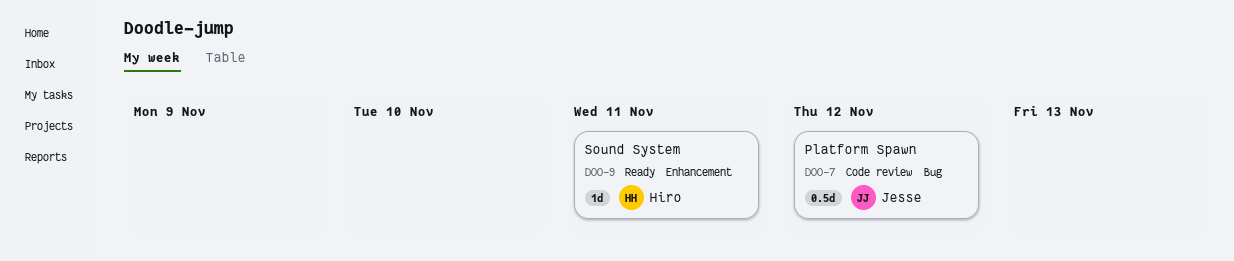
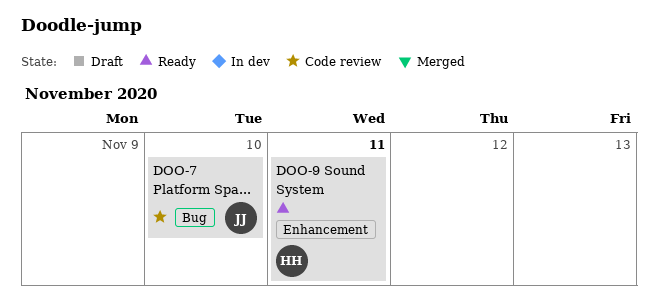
DOO-7, due: Nov 12 -> Nov 10

